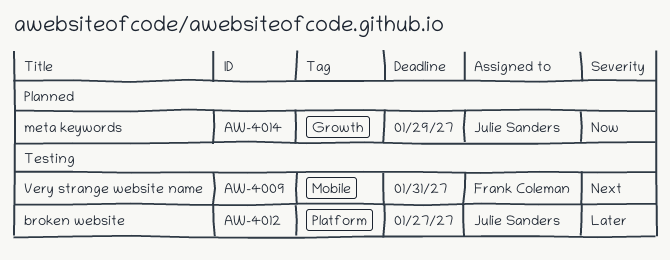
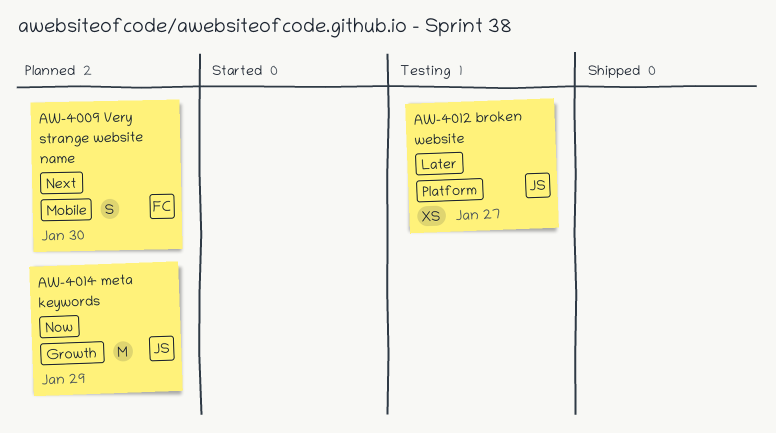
AW-4009, status: Testing -> Planned
AW-4009, due: Jan 31 -> Jan 30

